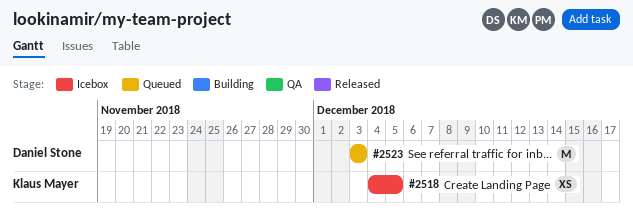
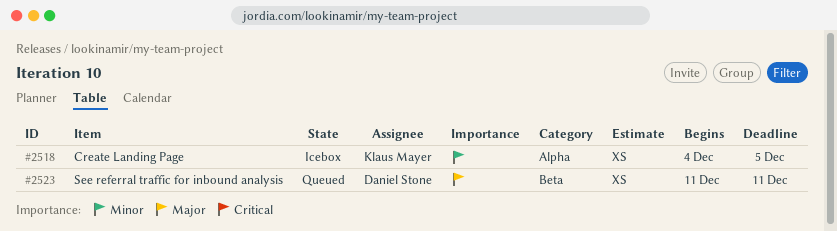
#2523, estimate: M -> XS
#2523, start: Dec 3 -> Dec 11
#2523, due: Dec 3 -> Dec 11

